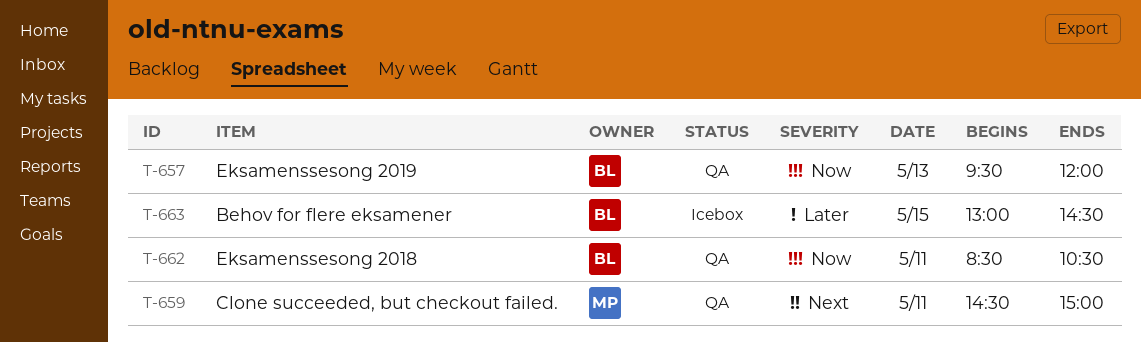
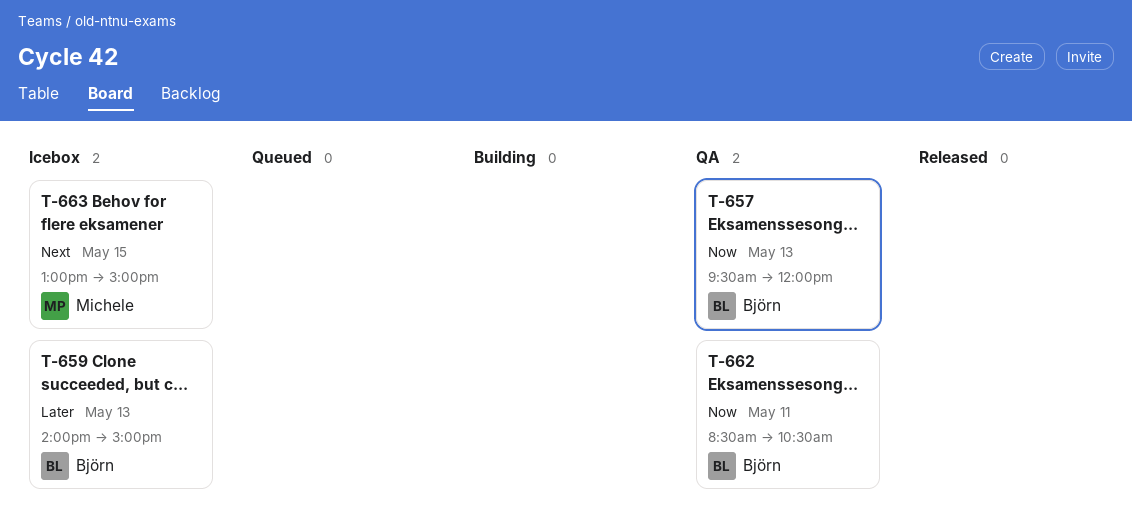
T-659, status: QA -> Icebox
T-659, owner: Michele -> Björn
T-659, priority: Next -> Later
T-659, day: May 11 -> May 13
T-659, begins: 14:30 -> 14:00
T-663, owner: Björn -> Michele
T-663, priority: Later -> Next
T-663, ends: 14:30 -> 15:00

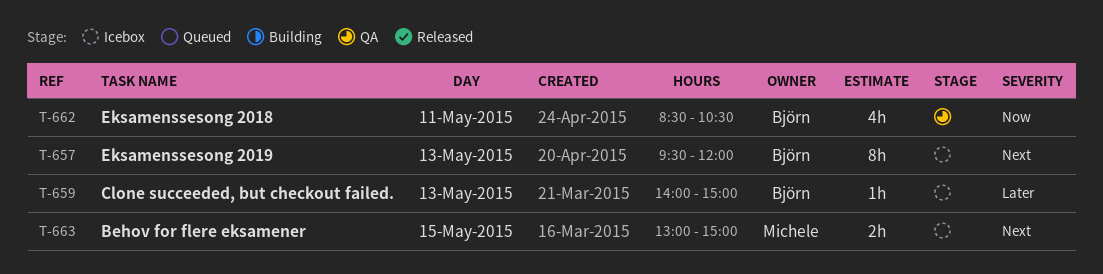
T-657, status: QA -> Icebox
T-657, priority: Now -> Next

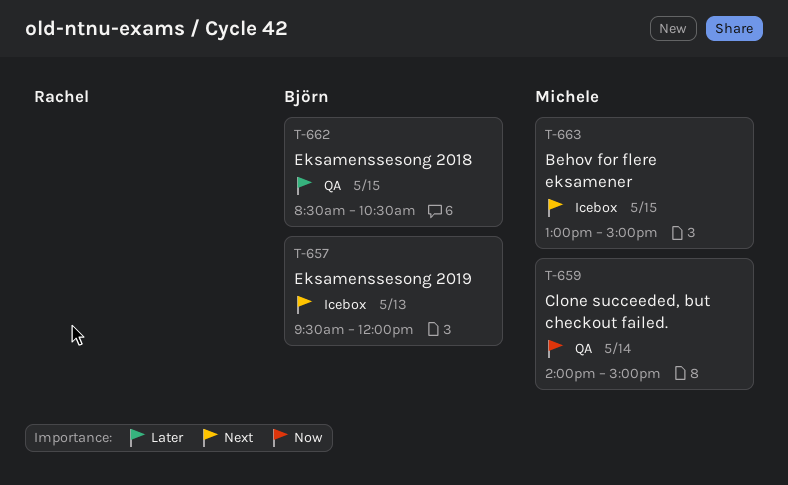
T-659, status: Icebox -> QA
T-659, owner: Björn -> Michele
T-659, priority: Later -> Now
T-659, day: May 13 -> May 14
T-662, priority: Now -> Later
T-662, day: May 11 -> May 15

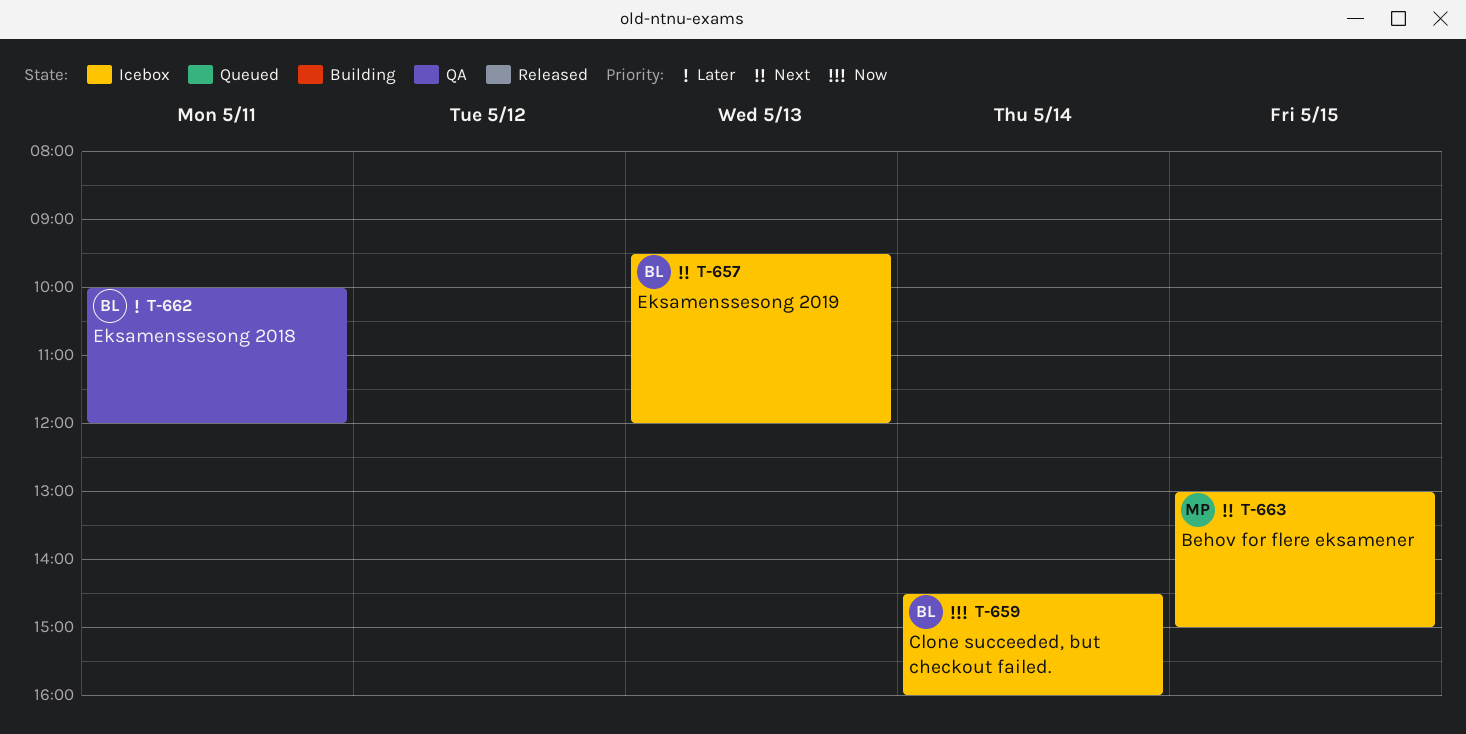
T-659, status: QA -> Icebox
T-659, owner: Michele -> Björn
T-659, begins: 14:00 -> 14:30
T-659, ends: 15:00 -> 16:00
T-662, day: May 15 -> May 11
T-662, begins: 08:30 -> 10:00
T-662, ends: 10:30 -> 12:00

